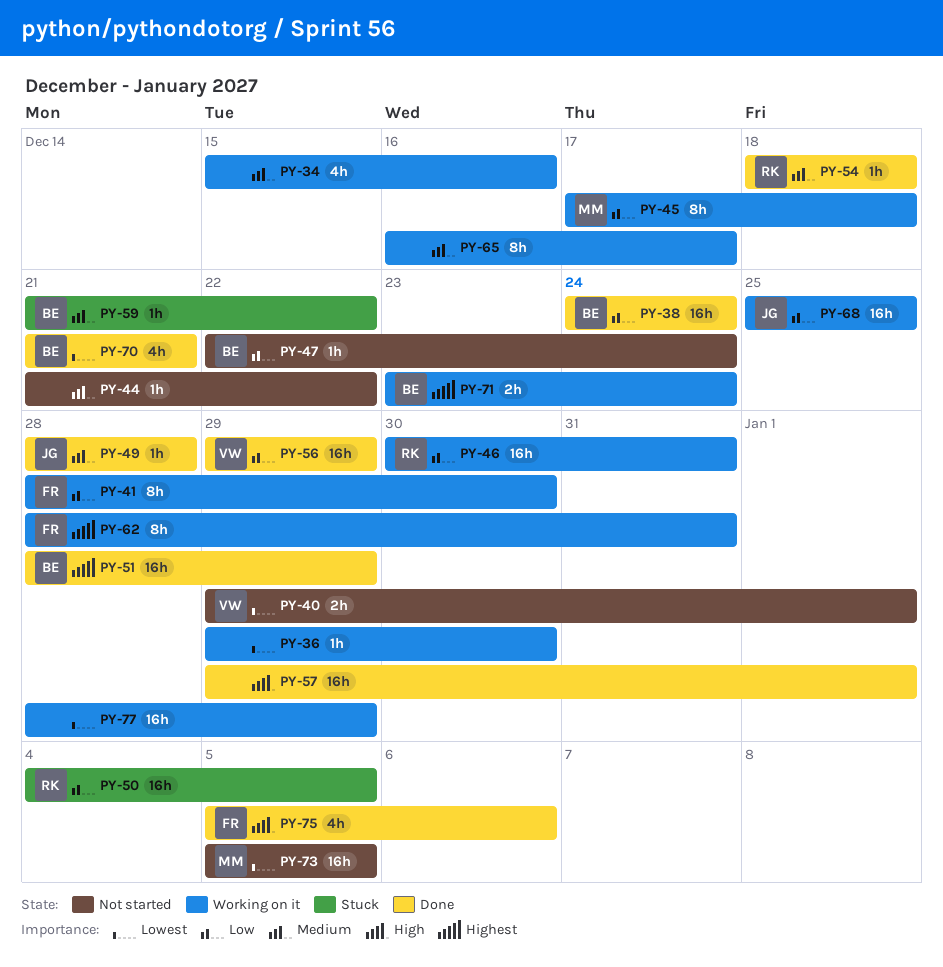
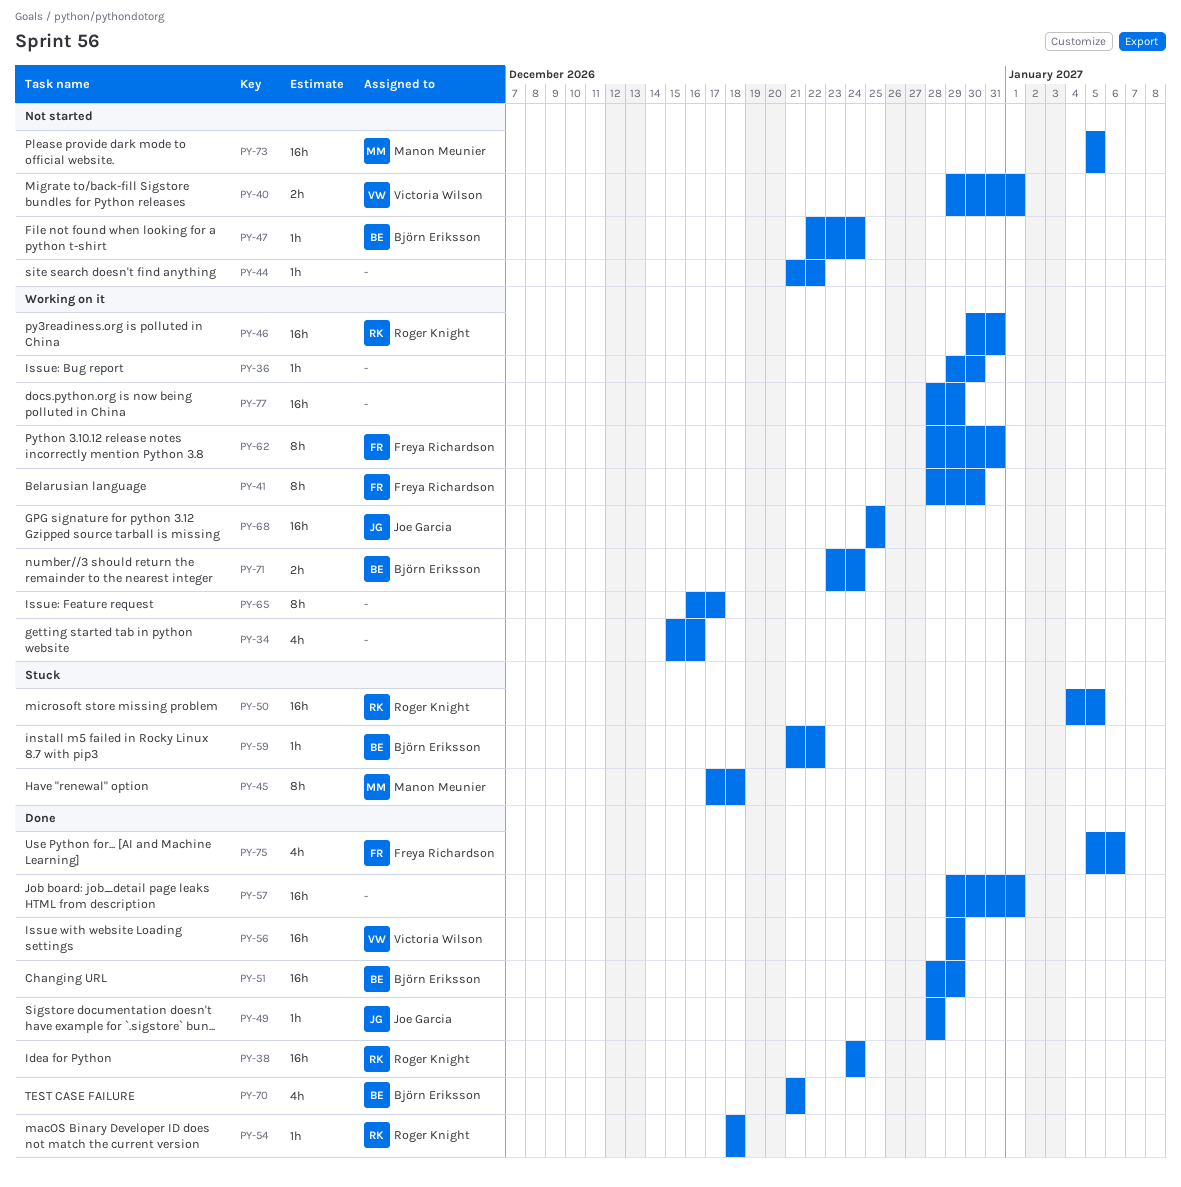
PY-38, owner: Björn Eriksson -> Roger Knight
PY-45, status: Working on it -> Stuck

